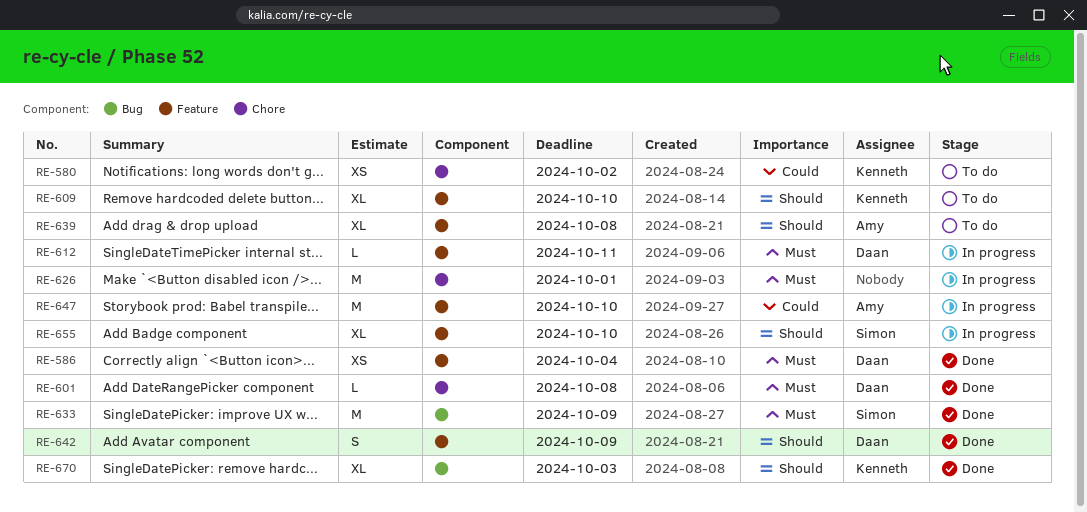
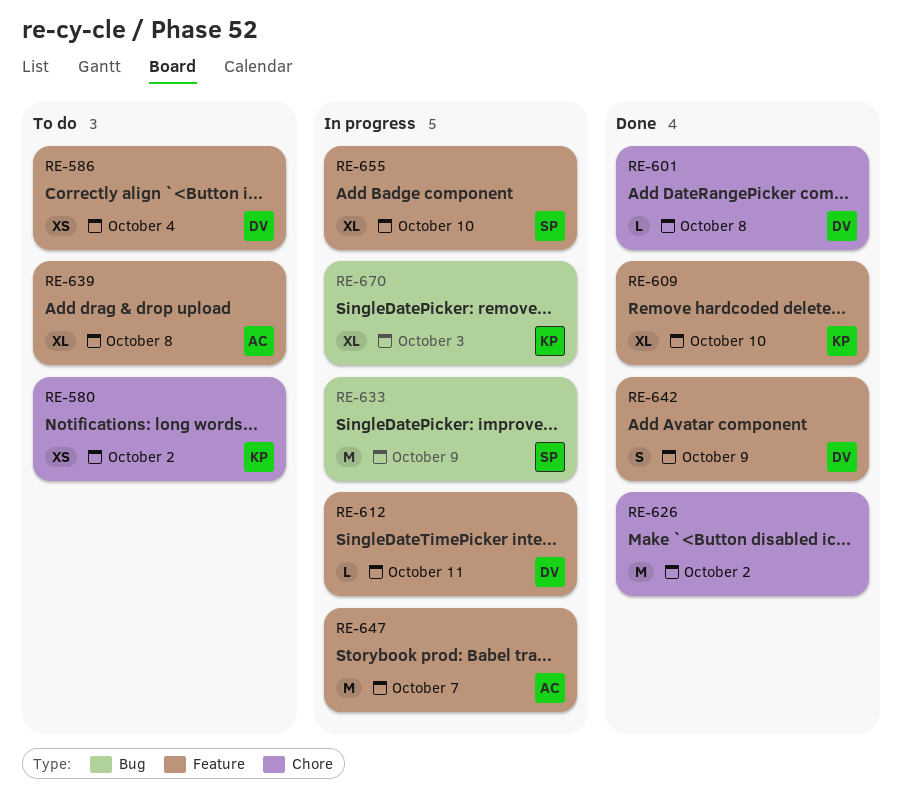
RE-586, status: Done -> To do
RE-609, status: To do -> Done
RE-626, status: In progress -> Done
RE-626, due: Oct 1 -> Oct 2
RE-633, status: Done -> In progress
RE-647, due: Oct 10 -> Oct 7
RE-670, status: Done -> In progress

